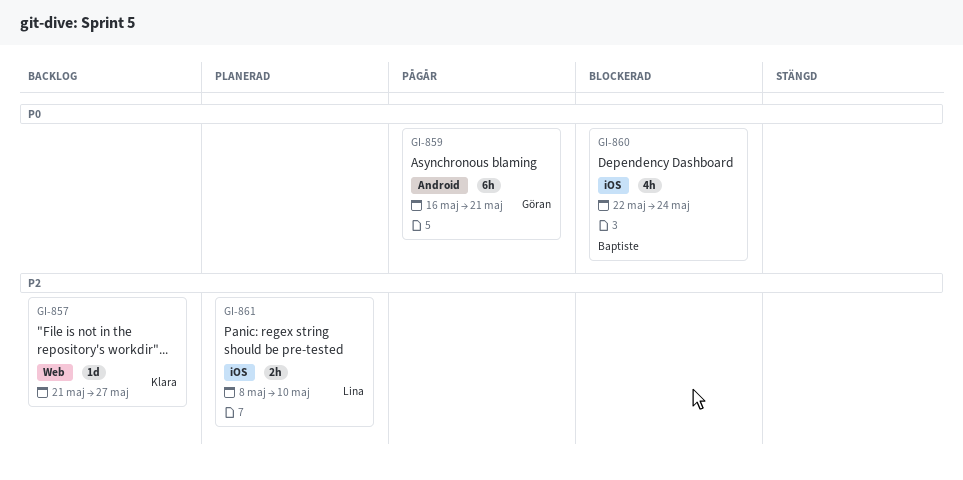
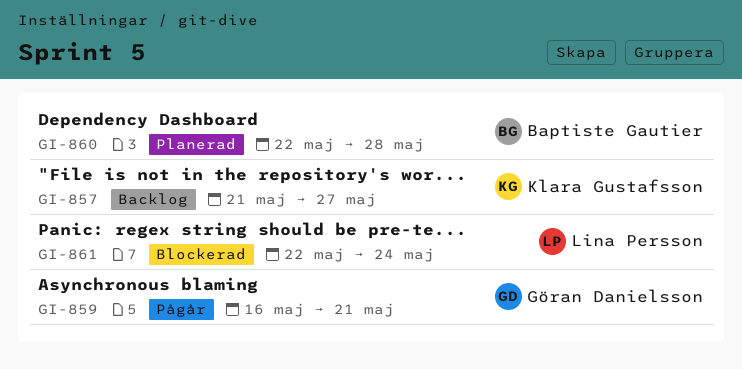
GI-860, status: Blockerad -> Planerad
GI-860, due: May 24 -> May 28
GI-861, status: Planerad -> Blockerad
GI-861, start: May 8 -> May 22
GI-861, due: May 10 -> May 24

